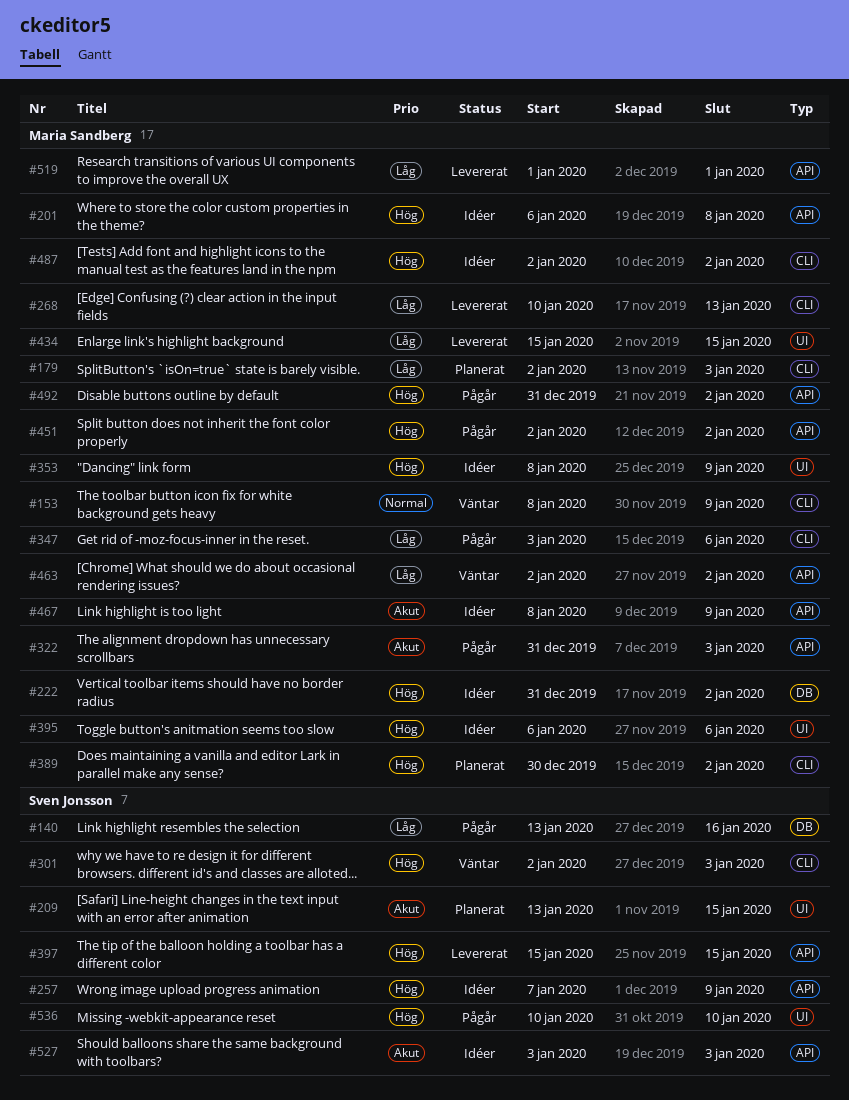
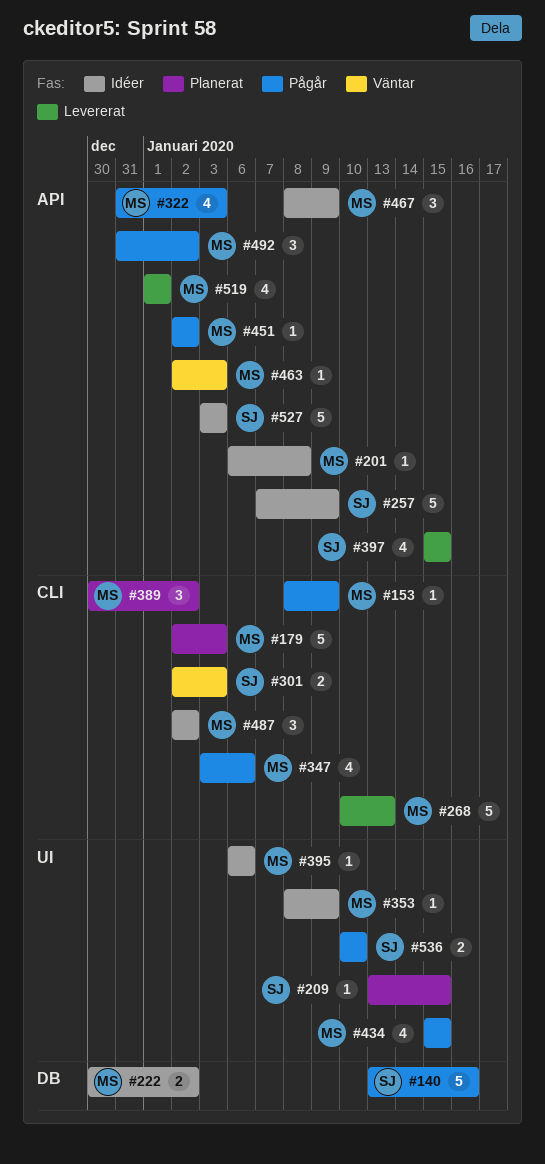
#153, status: Väntar -> Pågår
#222, start: Dec 31 -> Dec 30
#434, status: Levererat -> Pågår
#463, due: Jan 2 -> Jan 3

